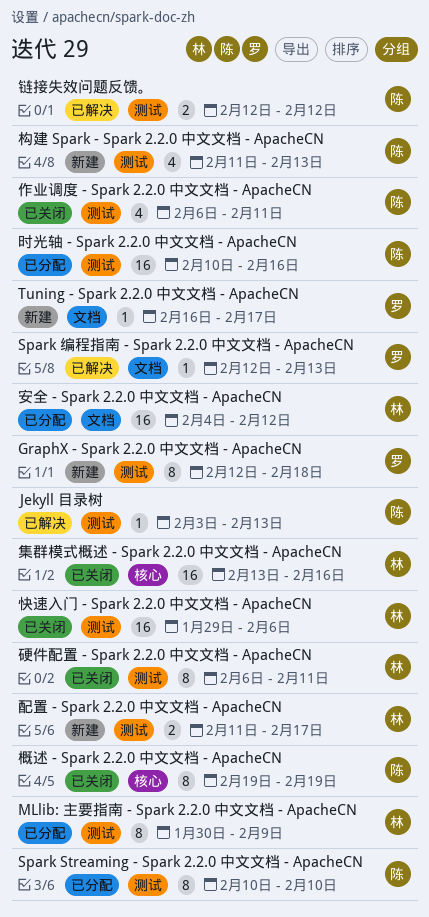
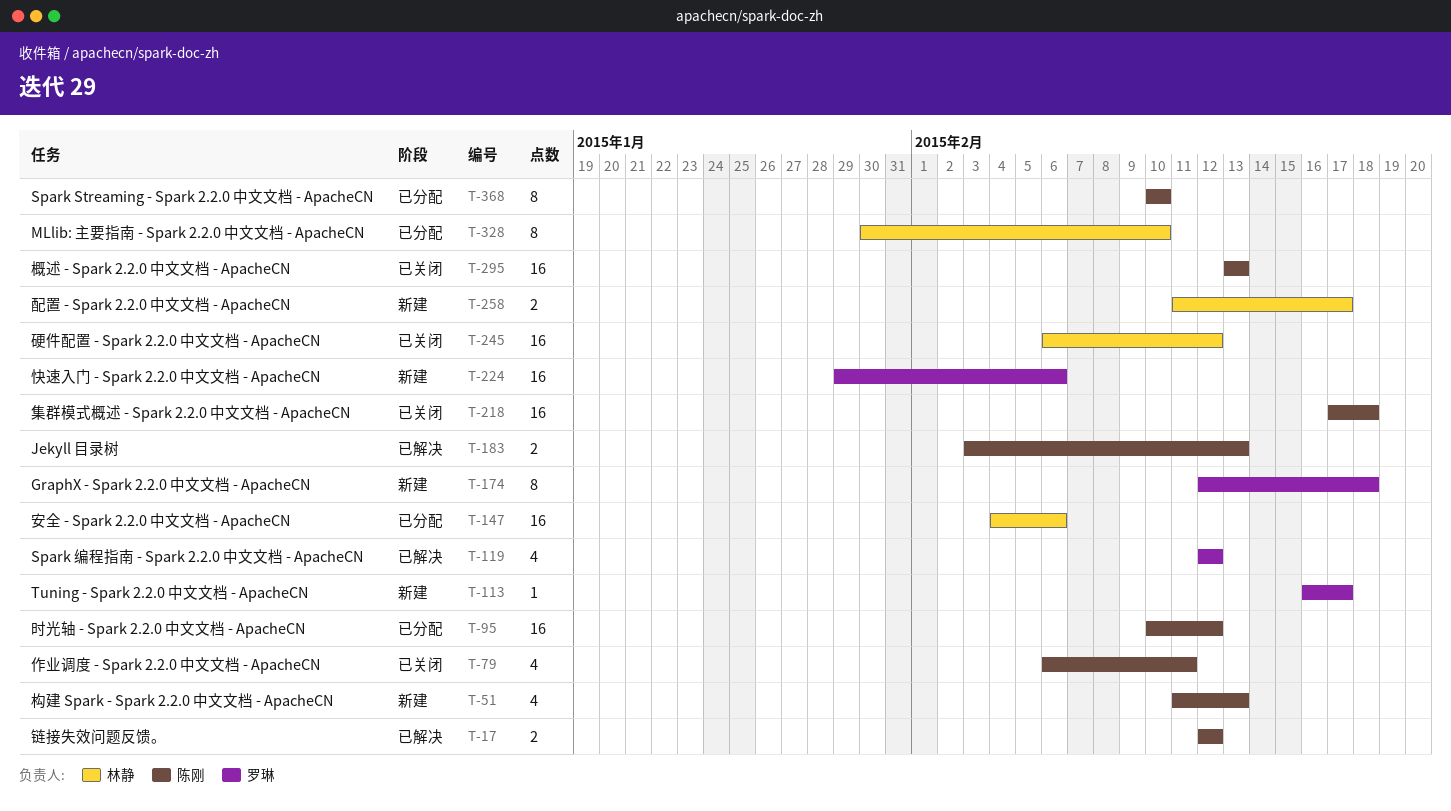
Jekyll 目录树, estimate: 1 -> 2
MLlib: 主要指南 - Spark 2.2.0 中文文档 - ApacheCN, due: Feb 9 -> Feb 10
Spark 编程指南 - Spark 2.2.0 中文文档 - ApacheCN, estimate: 1 -> 4
Spark 编程指南 - Spark 2.2.0 中文文档 - ApacheCN, due: Feb 13 -> Feb 12
安全 - Spark 2.2.0 中文文档 - ApacheCN, due: Feb 12 -> Feb 6
快速入门 - Spark 2.2.0 中文文档 - ApacheCN, status: 已关闭 -> 新建
快速入门 - Spark 2.2.0 中文文档 - ApacheCN, owner: 林静 -> 罗琳
时光轴 - Spark 2.2.0 中文文档 - ApacheCN, due: Feb 16 -> Feb 12
概述 - Spark 2.2.0 中文文档 - ApacheCN, estimate: 8 -> 16
概述 - Spark 2.2.0 中文文档 - ApacheCN, start: Feb 19 -> Feb 13
概述 - Spark 2.2.0 中文文档 - ApacheCN, due: Feb 19 -> Feb 13
硬件配置 - Spark 2.2.0 中文文档 - ApacheCN, estimate: 8 -> 16
硬件配置 - Spark 2.2.0 中文文档 - ApacheCN, due: Feb 11 -> Feb 12
集群模式概述 - Spark 2.2.0 中文文档 - ApacheCN, owner: 林静 -> 陈刚
集群模式概述 - Spark 2.2.0 中文文档 - ApacheCN, start: Feb 13 -> Feb 17
集群模式概述 - Spark 2.2.0 中文文档 - ApacheCN, due: Feb 16 -> Feb 18

